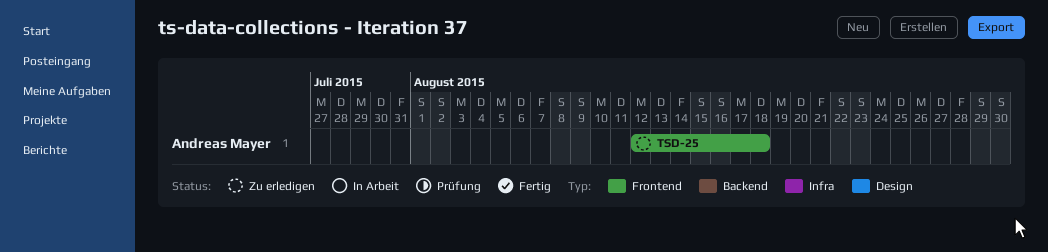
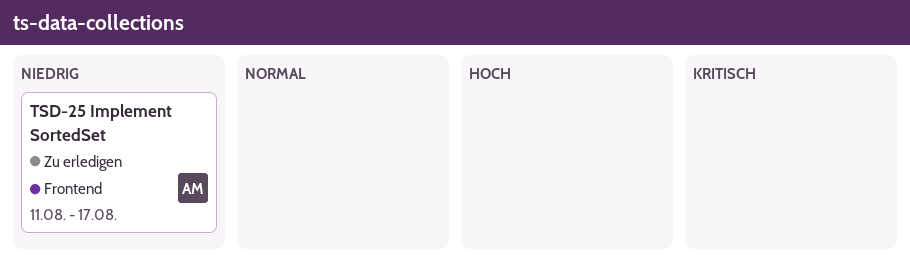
TSD-25, start: Aug 12 -> Aug 11
TSD-25, due: Aug 18 -> Aug 17

